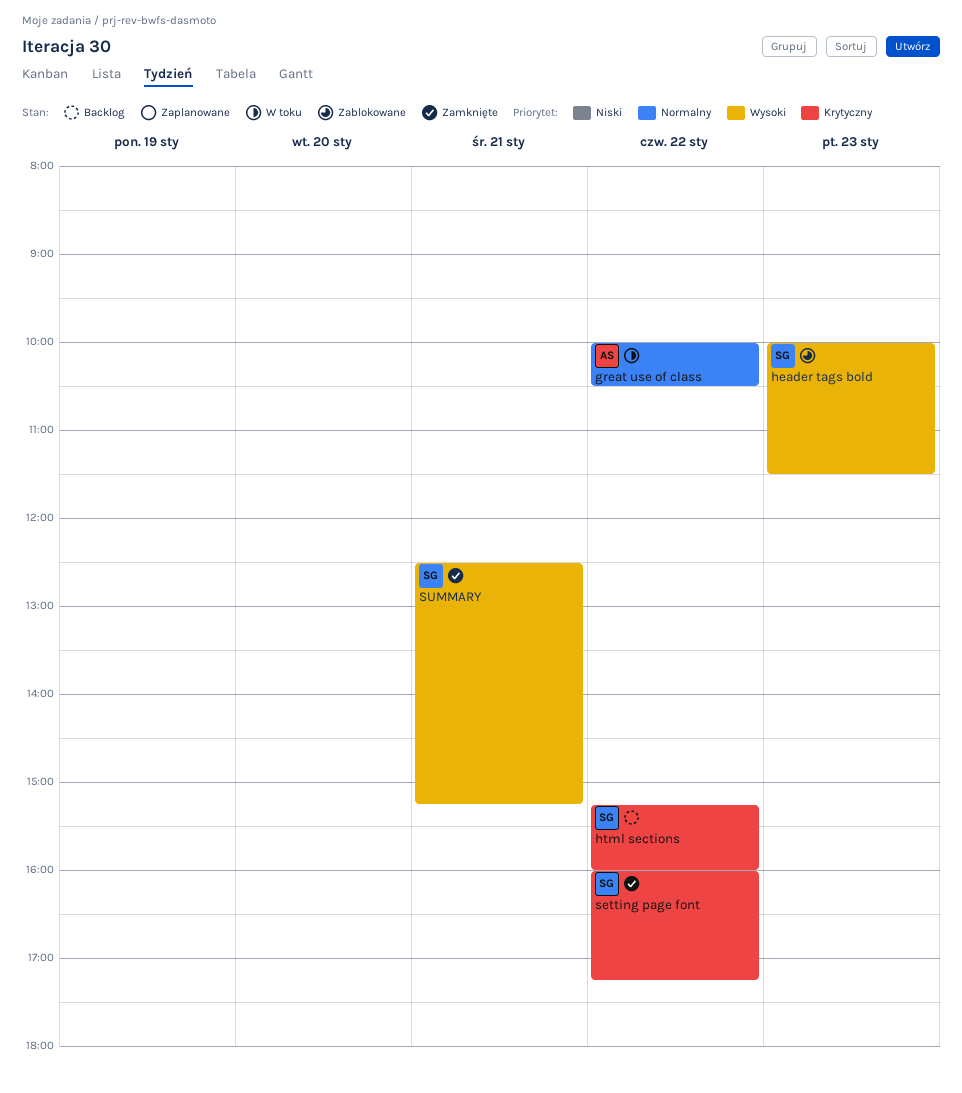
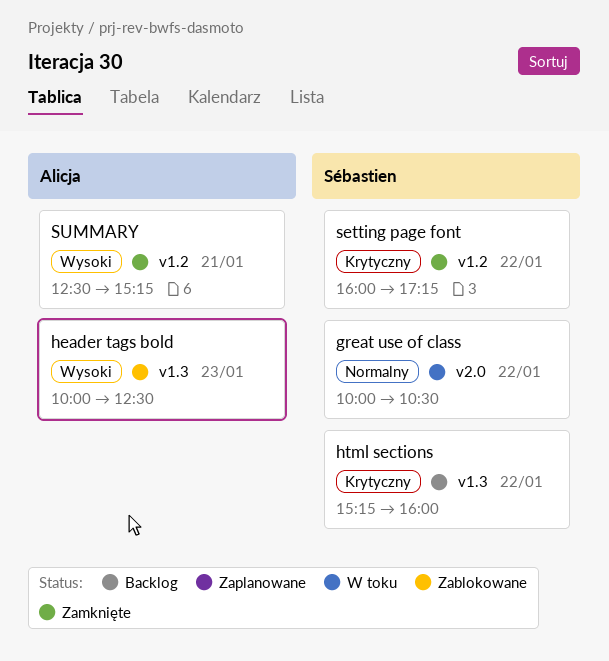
great use of class, owner: Alicja -> Sébastien
header tags bold, owner: Sébastien -> Alicja
header tags bold, ends: 11:30 -> 12:30
SUMMARY, owner: Sébastien -> Alicja

